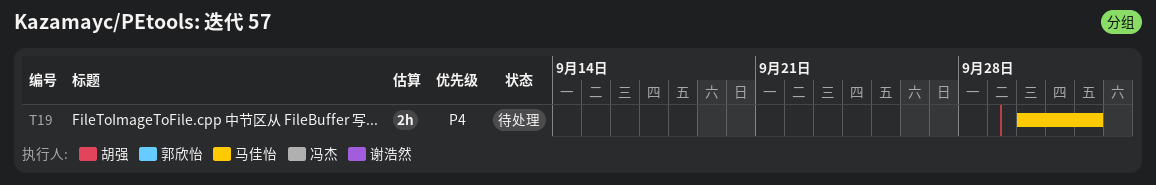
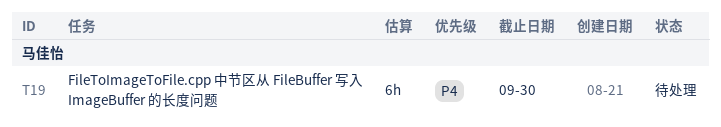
T19, estimate: 2h -> 6h
T19, due: Oct 2 -> Sep 30

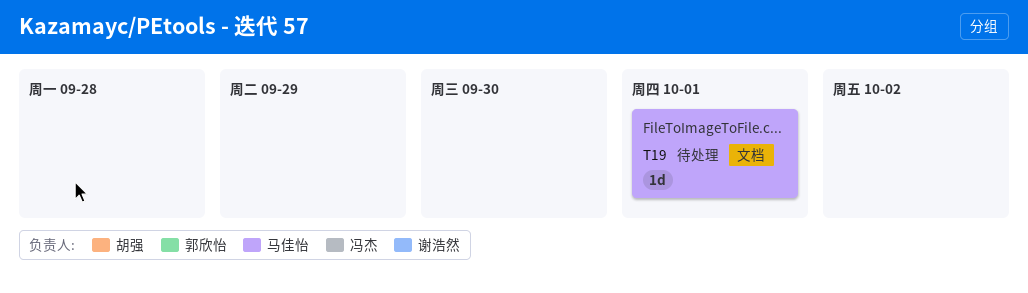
T19, estimate: 6h -> 1d
T19, due: Sep 30 -> Oct 1

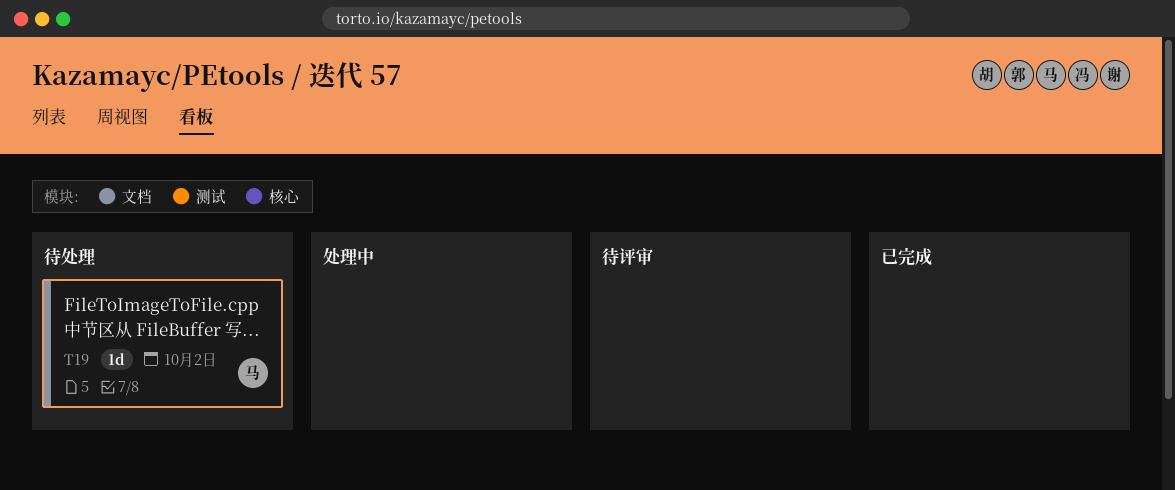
T19, due: Oct 1 -> Oct 2

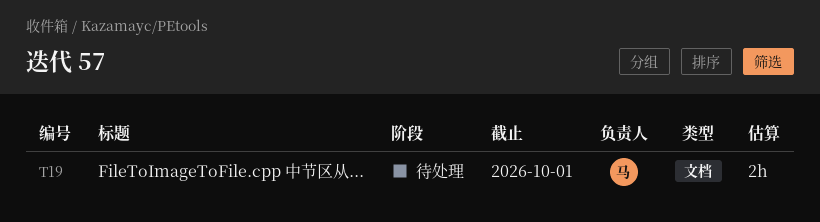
T19, estimate: 1d -> 2h
T19, due: Oct 2 -> Oct 1

